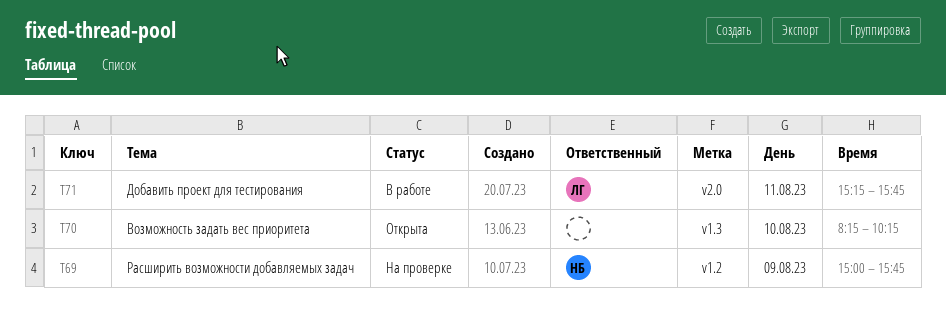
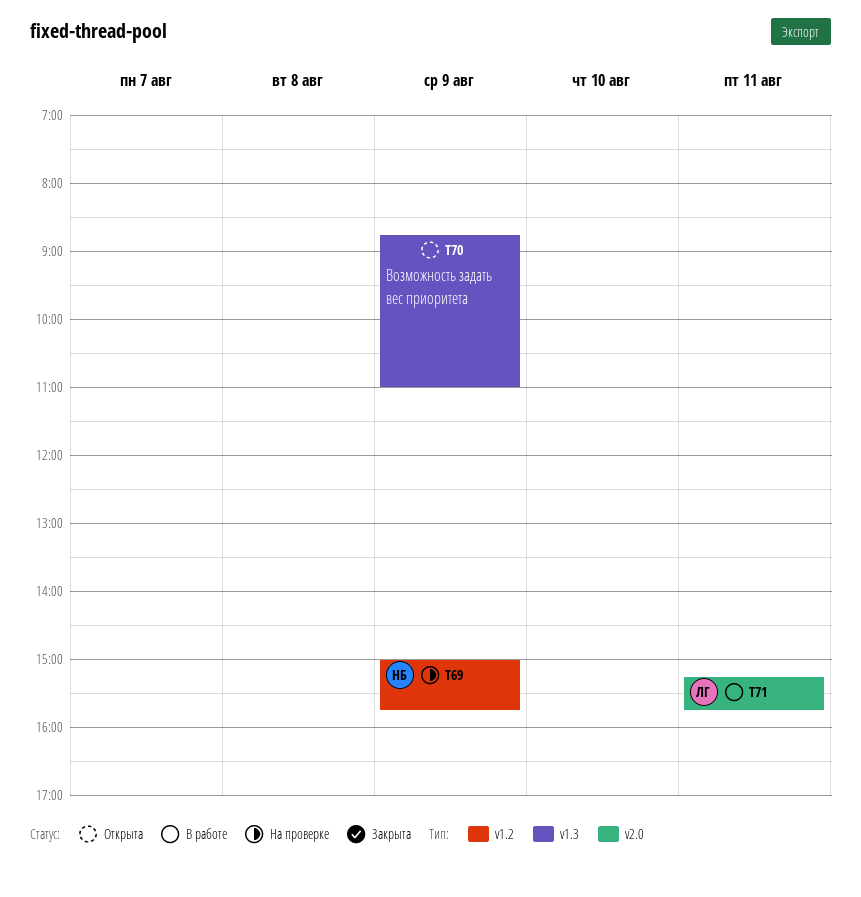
T70, day: Aug 10 -> Aug 9
T70, begins: 08:15 -> 08:45
T70, ends: 10:15 -> 11:00

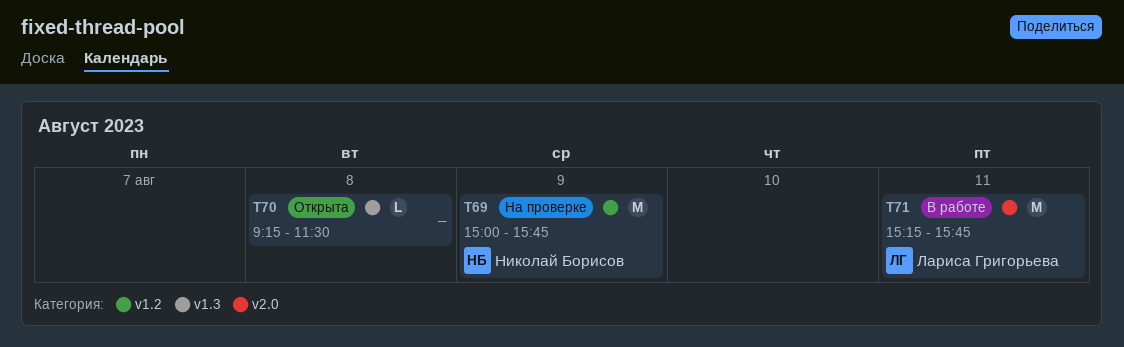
T70, day: Aug 9 -> Aug 8
T70, begins: 08:45 -> 09:15
T70, ends: 11:00 -> 11:30

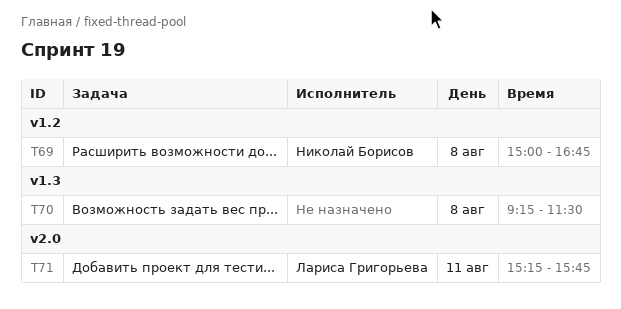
T69, day: Aug 9 -> Aug 8
T69, ends: 15:45 -> 16:45

